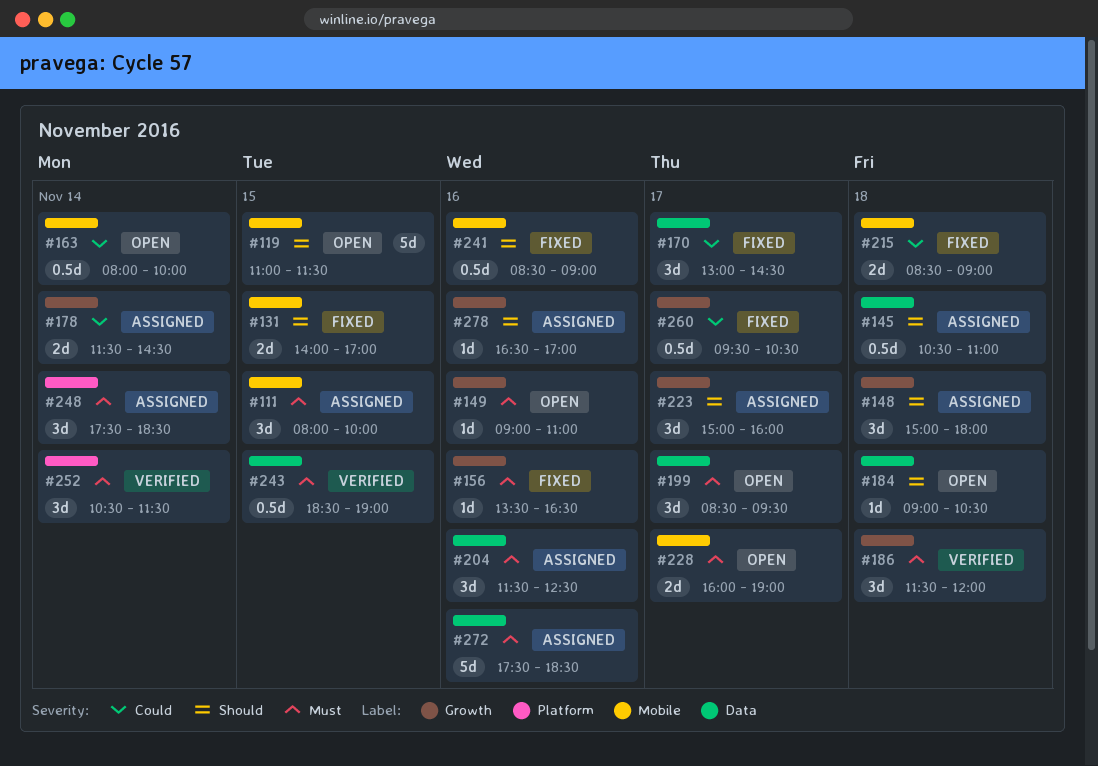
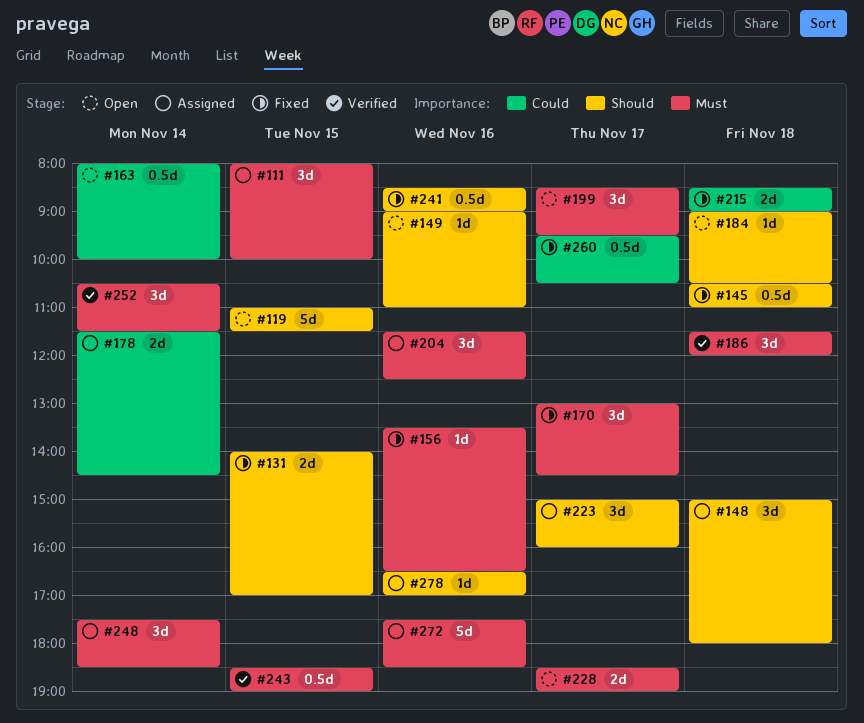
#145, status: Assigned -> Fixed
#149, priority: Must -> Should
#170, priority: Could -> Must
#228, begins: 16:00 -> 18:30

